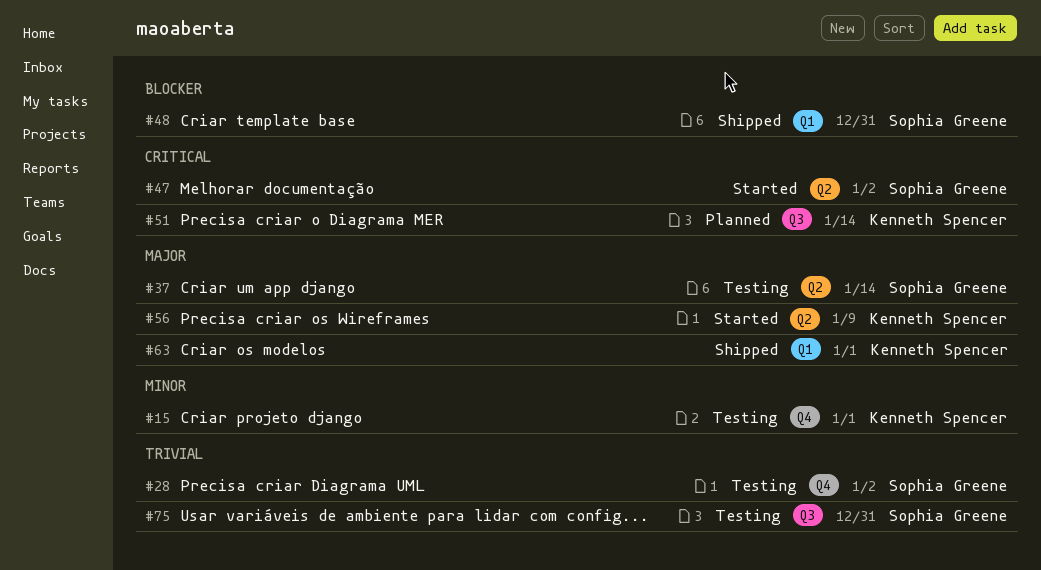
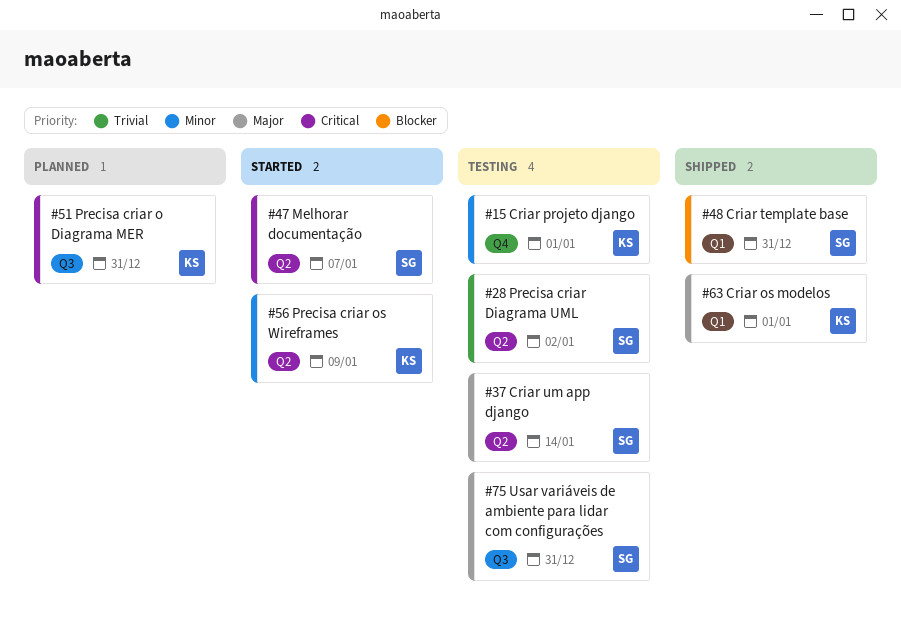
#28, label: Q4 -> Q2
#47, due: Jan 2 -> Jan 7
#51, due: Jan 14 -> Dec 31
#56, priority: Major -> Minor
#75, priority: Trivial -> Major

